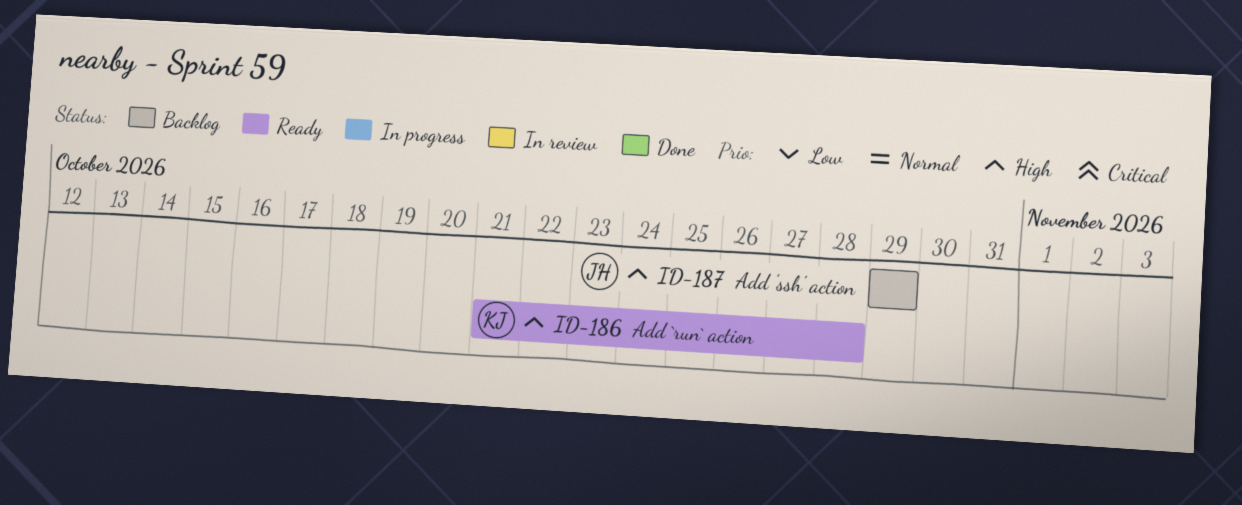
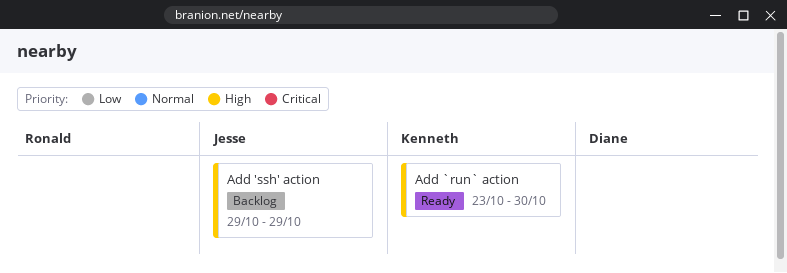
Add `run` action, start: Oct 21 -> Oct 23
Add `run` action, due: Oct 28 -> Oct 30

